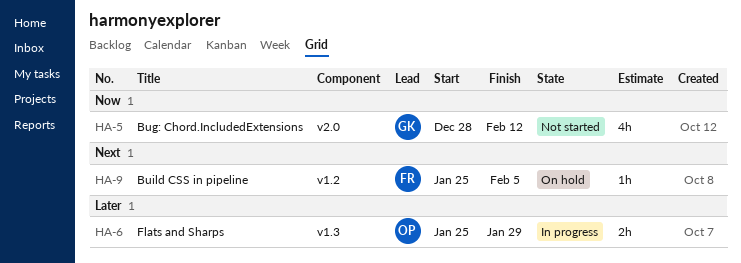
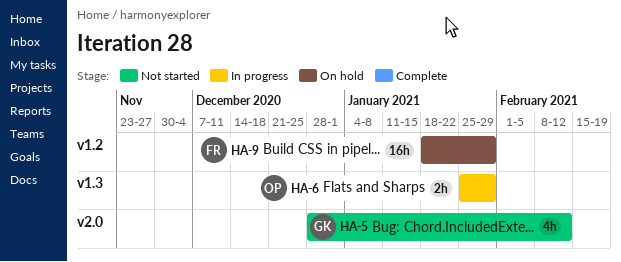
HA-9, estimate: 1h -> 16h
HA-9, start: Jan 25 -> Jan 18
HA-9, due: Feb 5 -> Jan 29

